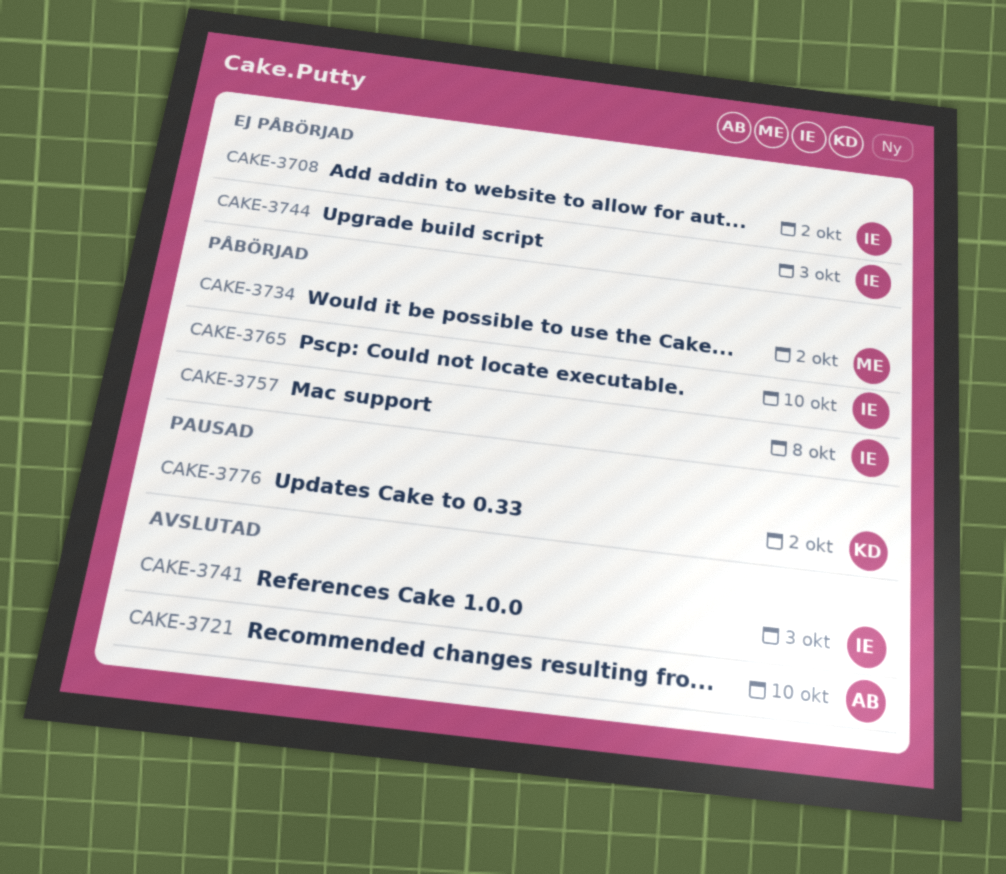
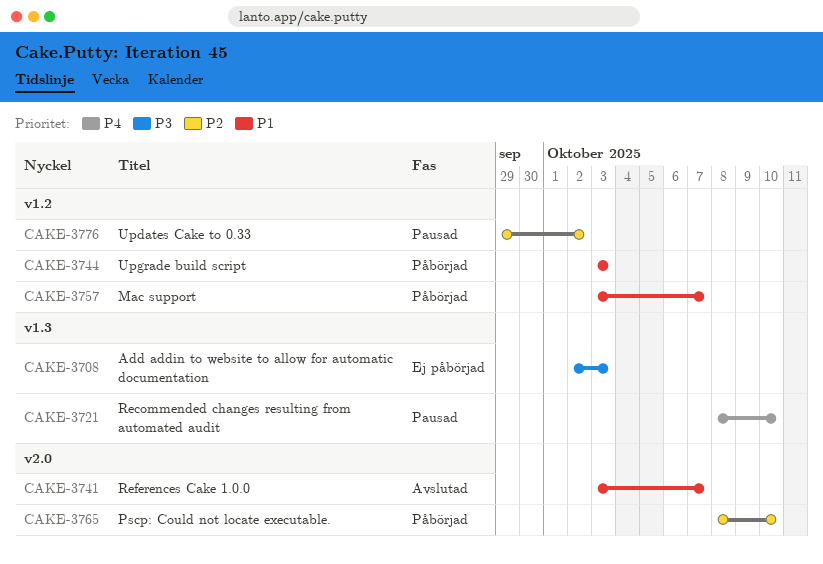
CAKE-3708, due: Oct 2 -> Oct 3
CAKE-3721, status: Avslutad -> Pausad
CAKE-3734: present -> none
CAKE-3741, due: Oct 3 -> Oct 7
CAKE-3744, status: Ej påbörjad -> Påbörjad
CAKE-3757, due: Oct 8 -> Oct 7

